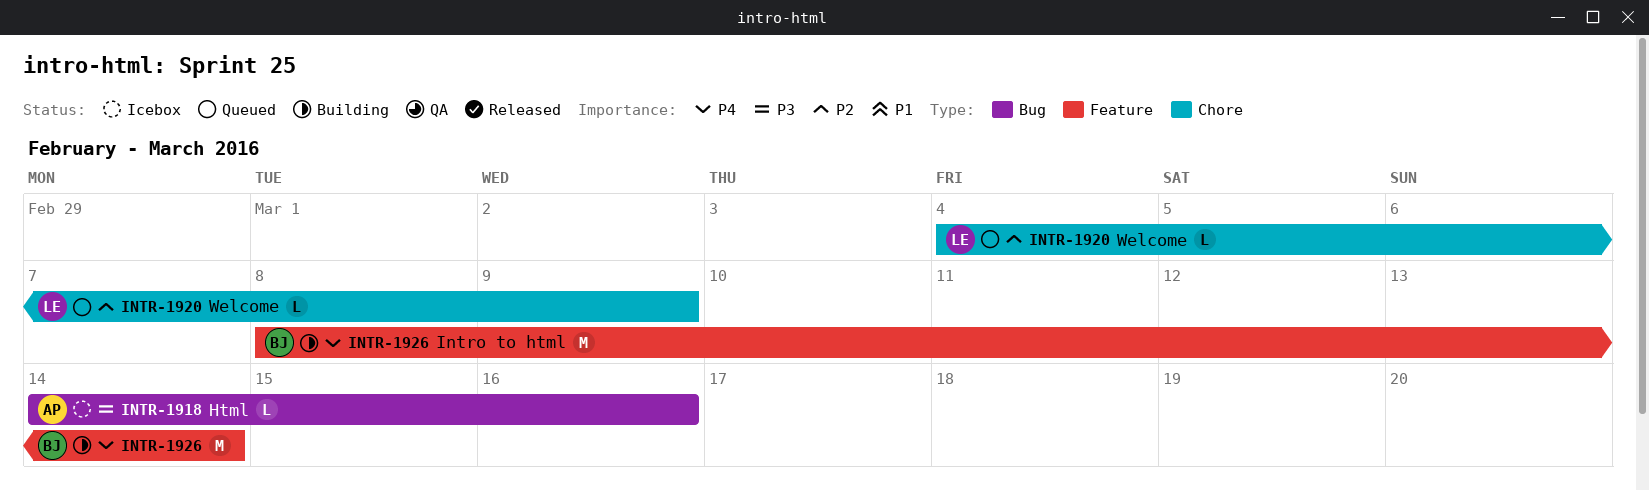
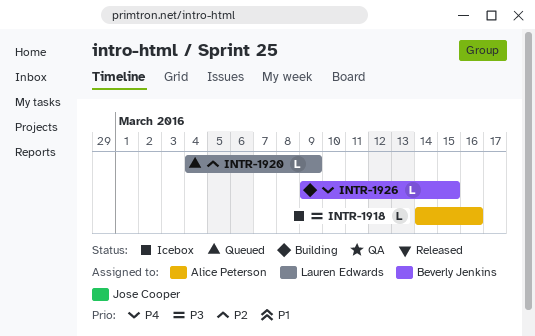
INTR-1926, estimate: M -> L
INTR-1926, start: Mar 8 -> Mar 9
INTR-1926, due: Mar 14 -> Mar 15

